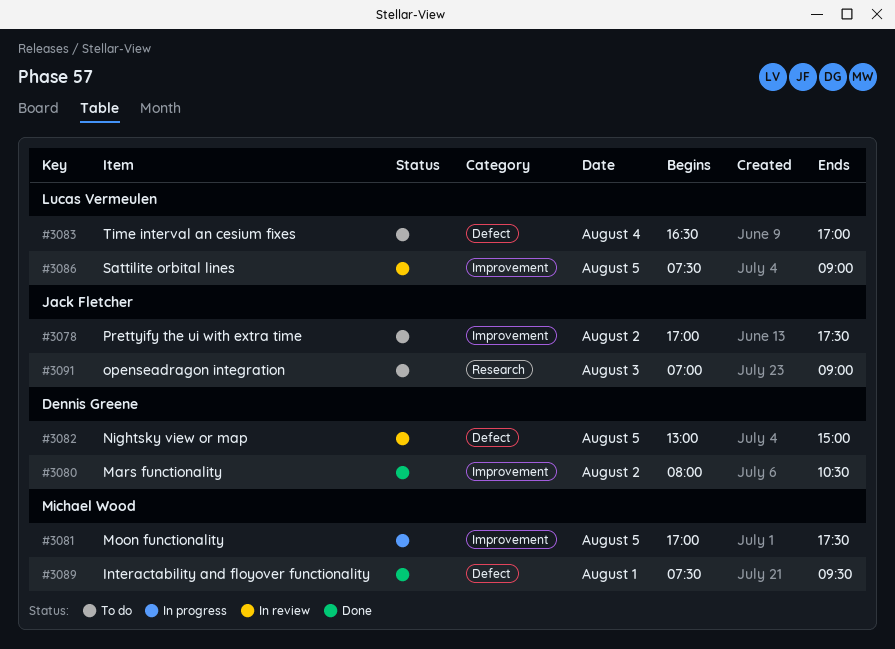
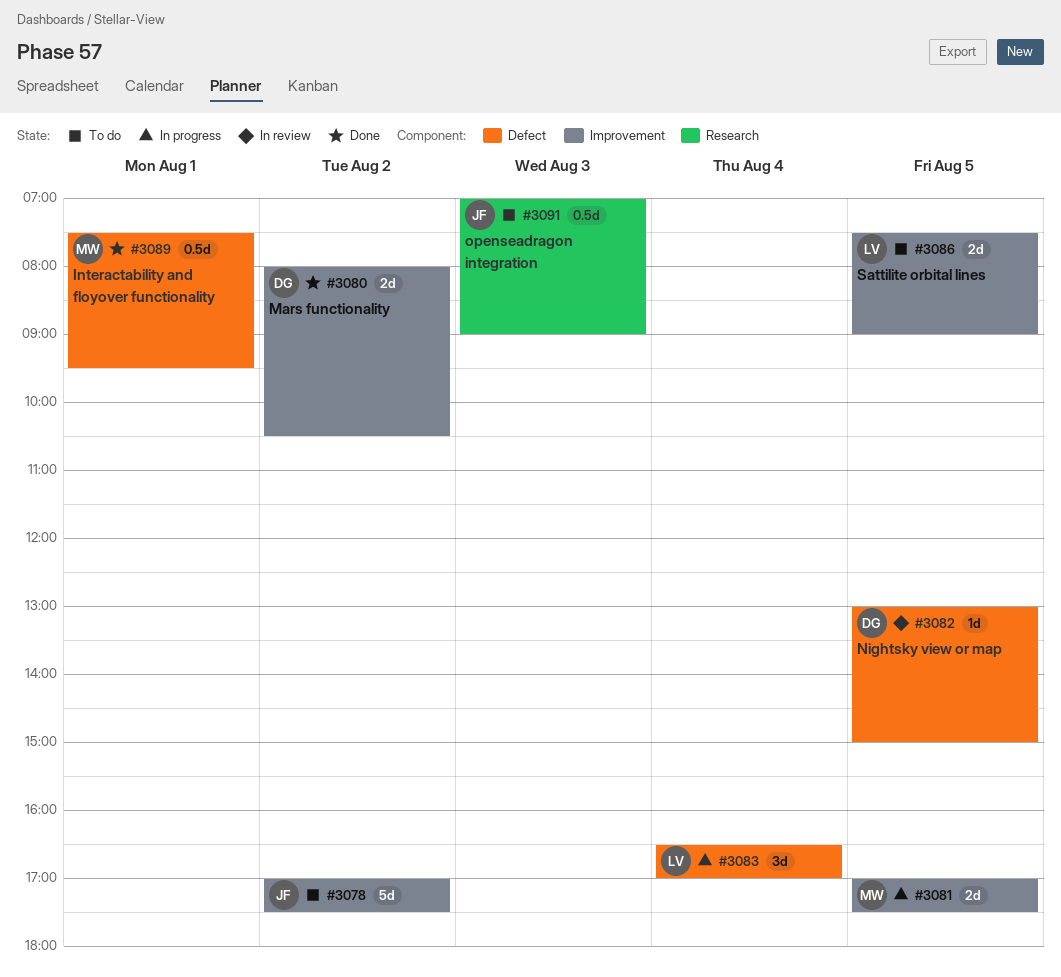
#3083, status: To do -> In progress
#3086, status: In review -> To do

